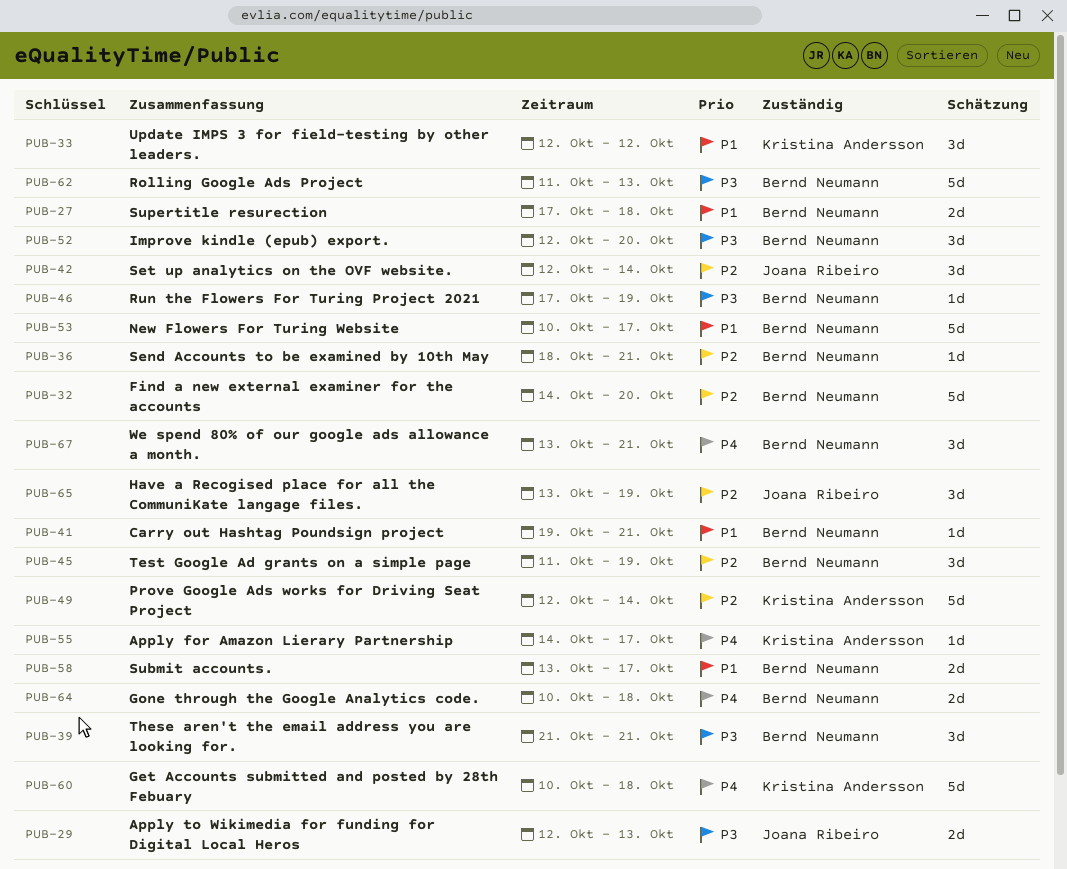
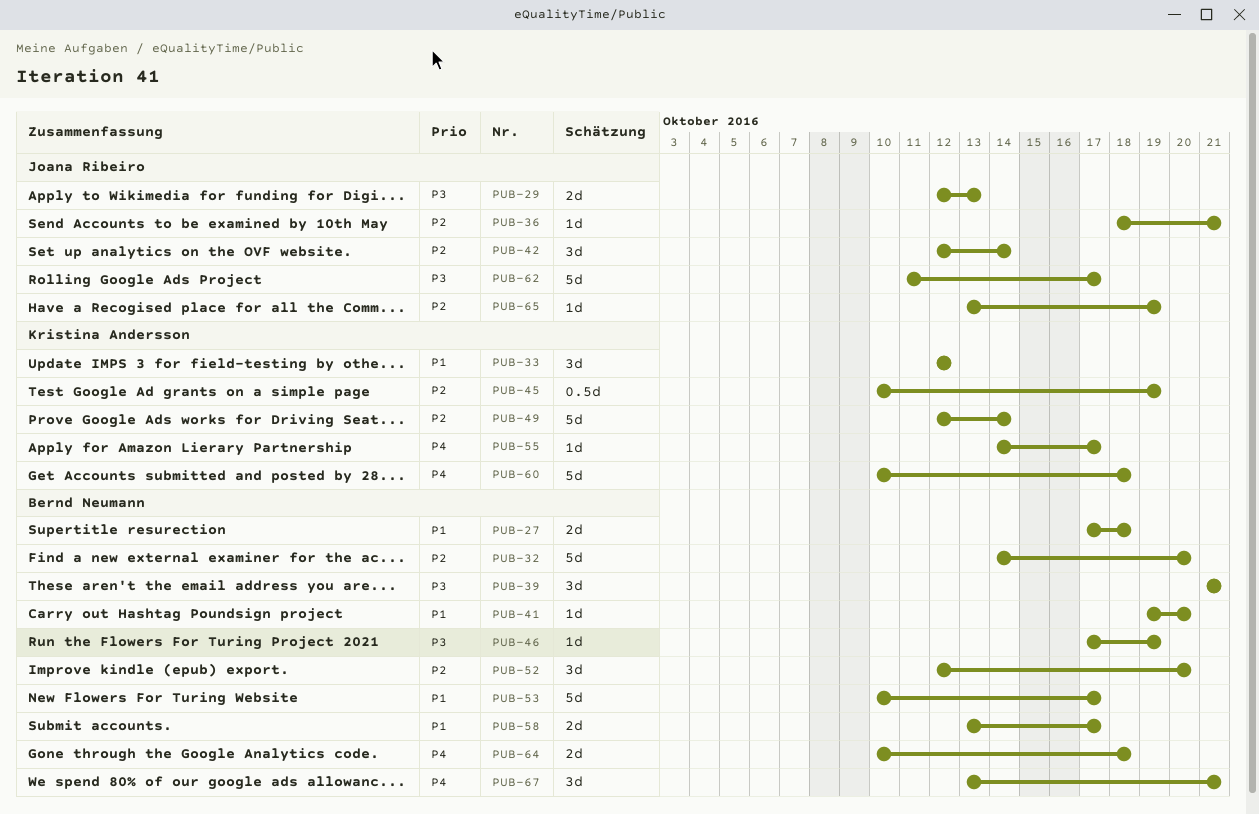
PUB-36, owner: Bernd Neumann -> Joana Ribeiro
PUB-41, due: Oct 21 -> Oct 20
PUB-45, owner: Bernd Neumann -> Kristina Andersson
PUB-45, estimate: 3d -> 0.5d
PUB-45, start: Oct 11 -> Oct 10
PUB-52, priority: P3 -> P2
PUB-62, owner: Bernd Neumann -> Joana Ribeiro
PUB-62, due: Oct 13 -> Oct 17
PUB-65, estimate: 3d -> 1d

